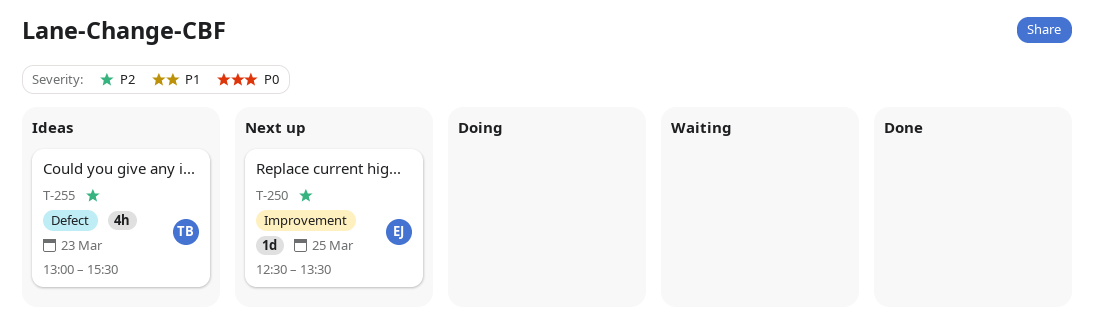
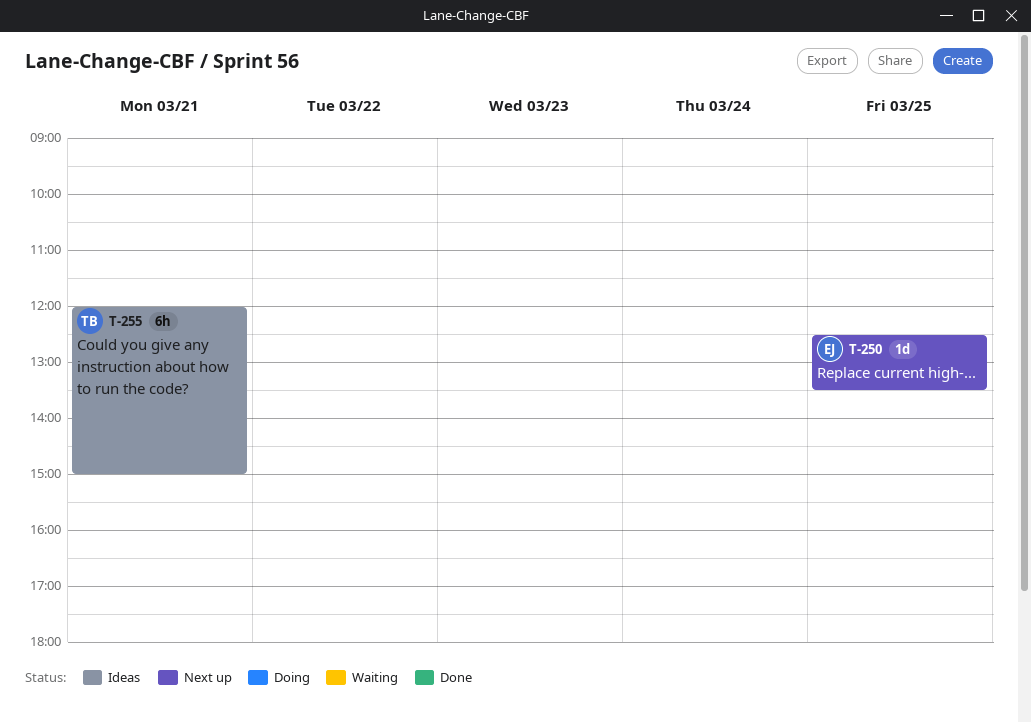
T-255, estimate: 4h -> 6h
T-255, day: Mar 23 -> Mar 21
T-255, begins: 13:00 -> 12:00
T-255, ends: 15:30 -> 15:00

